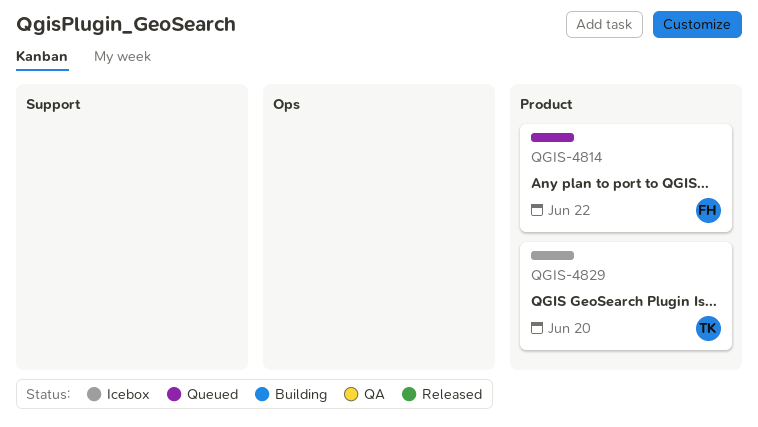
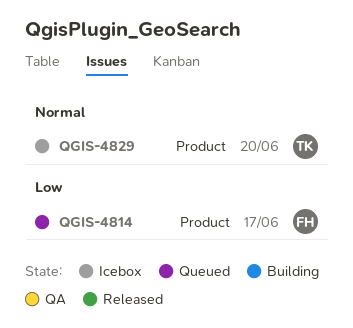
QGIS-4814, due: Jun 22 -> Jun 17

